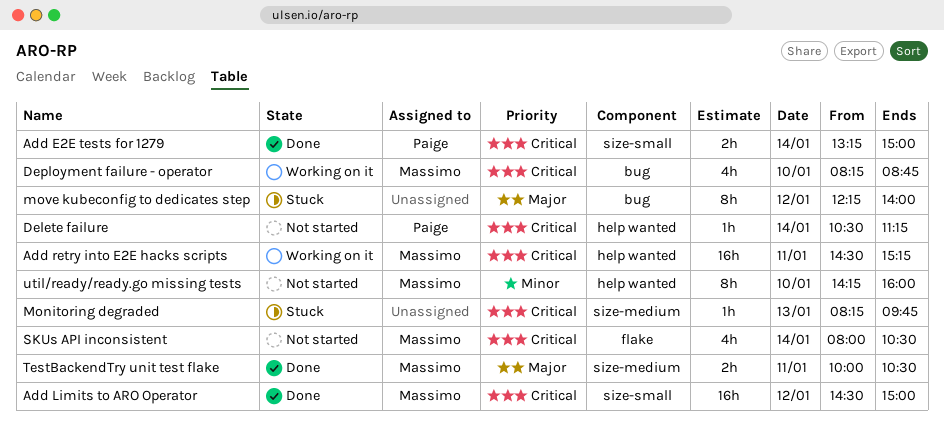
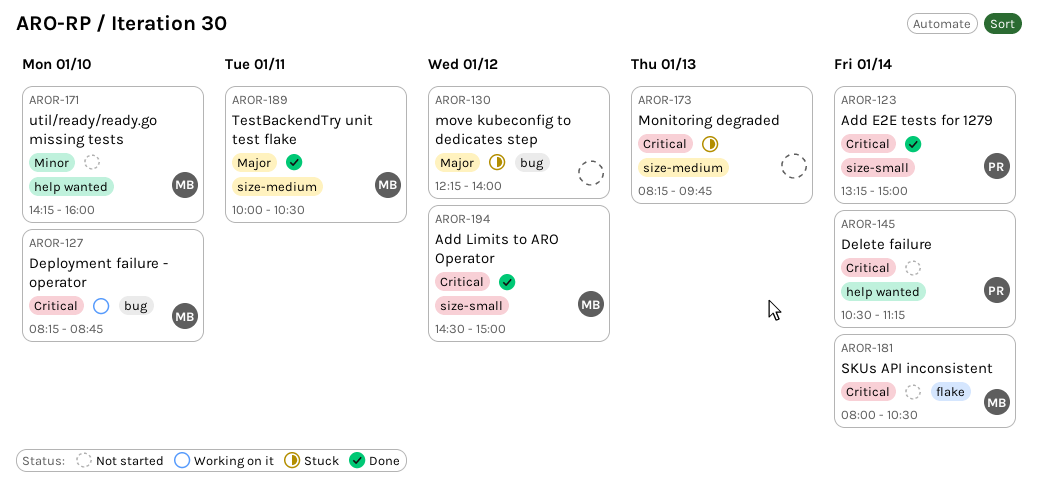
Add retry into E2E hacks scripts: present -> none

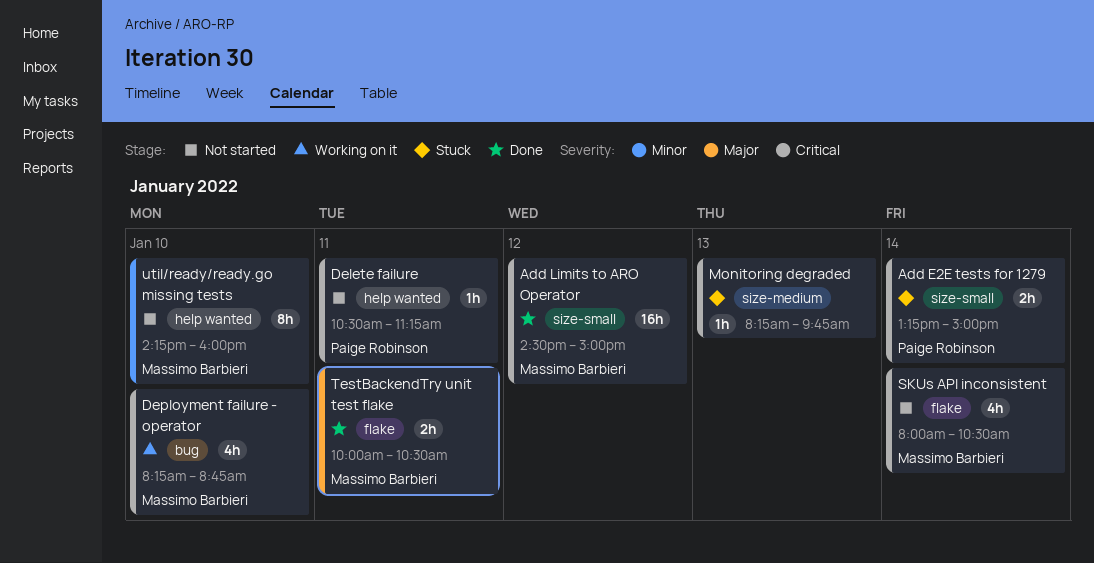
Add E2E tests for 1279, status: Done -> Stuck
Delete failure, day: Jan 14 -> Jan 11
move kubeconfig to dedicates step: present -> none
TestBackendTry unit test flake, label: size-medium -> flake

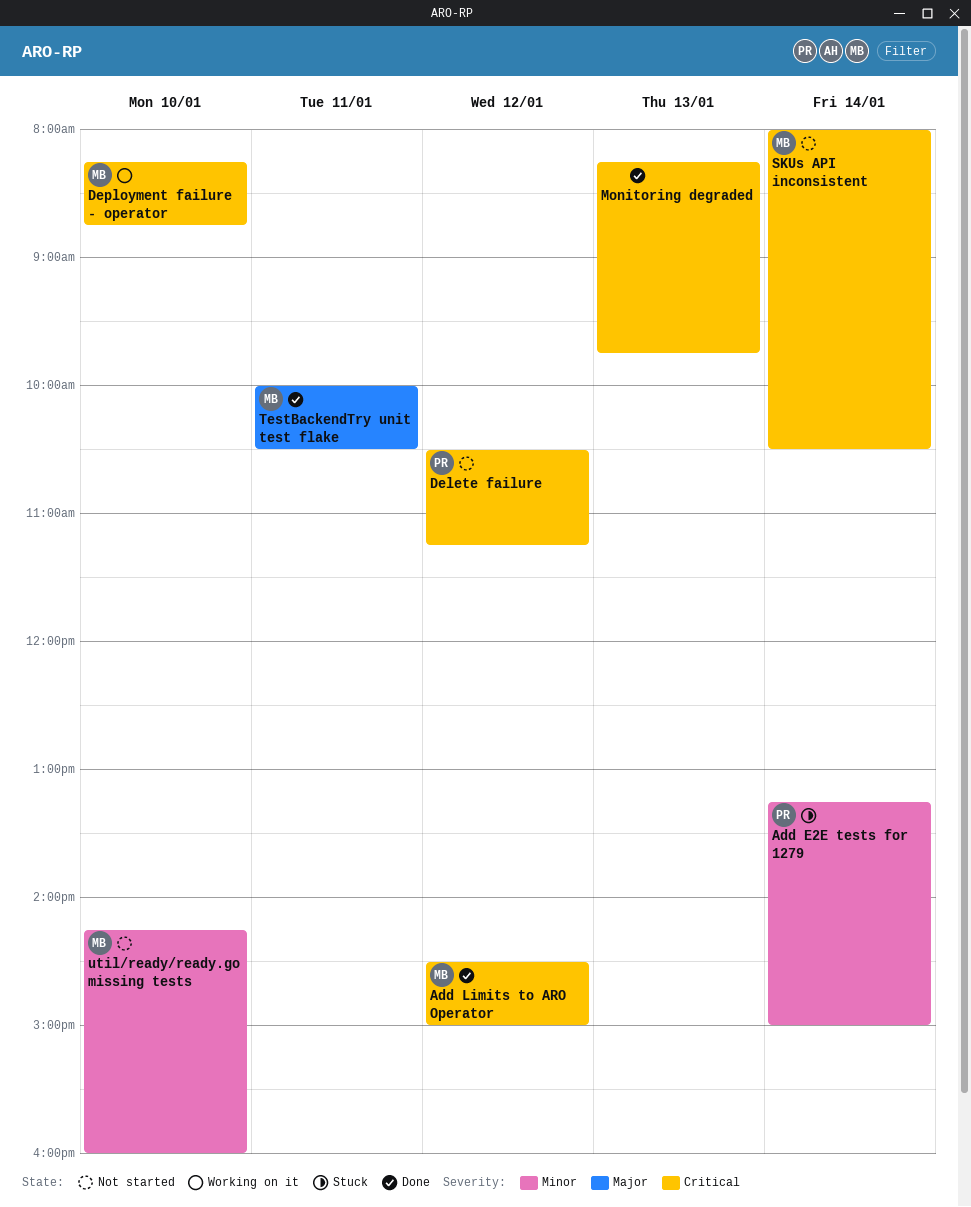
Add E2E tests for 1279, priority: Critical -> Minor
Delete failure, day: Jan 11 -> Jan 12
Monitoring degraded, status: Stuck -> Done

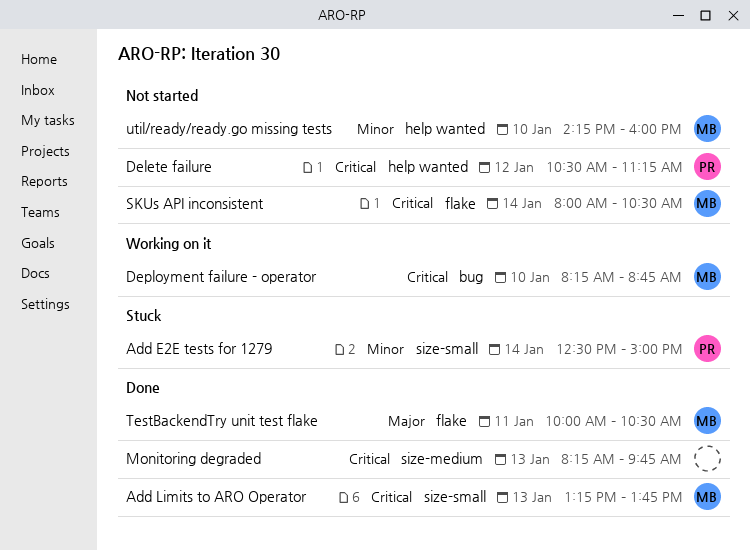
Add E2E tests for 1279, begins: 13:15 -> 12:30
Add Limits to ARO Operator, day: Jan 12 -> Jan 13
Add Limits to ARO Operator, begins: 14:30 -> 13:15
Add Limits to ARO Operator, ends: 15:00 -> 13:45

